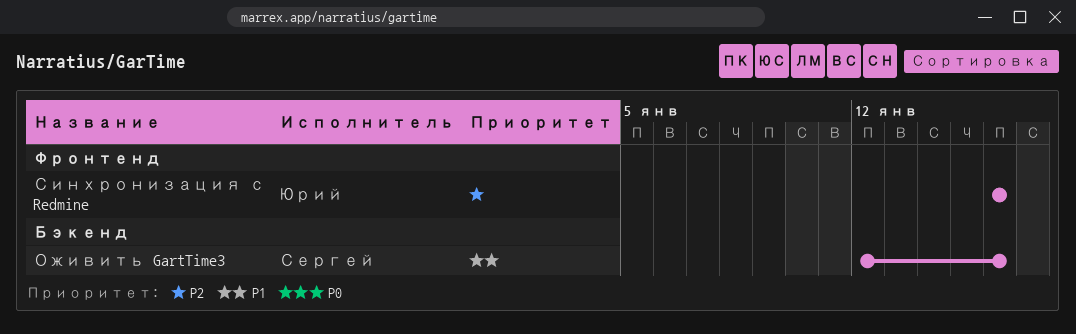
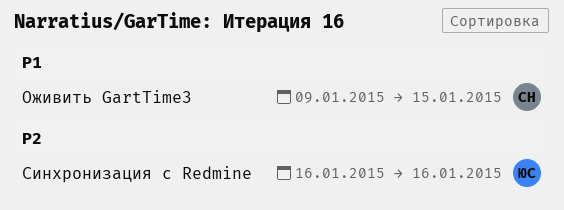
Оживить GartTime3, start: Jan 12 -> Jan 9
Оживить GartTime3, due: Jan 16 -> Jan 15

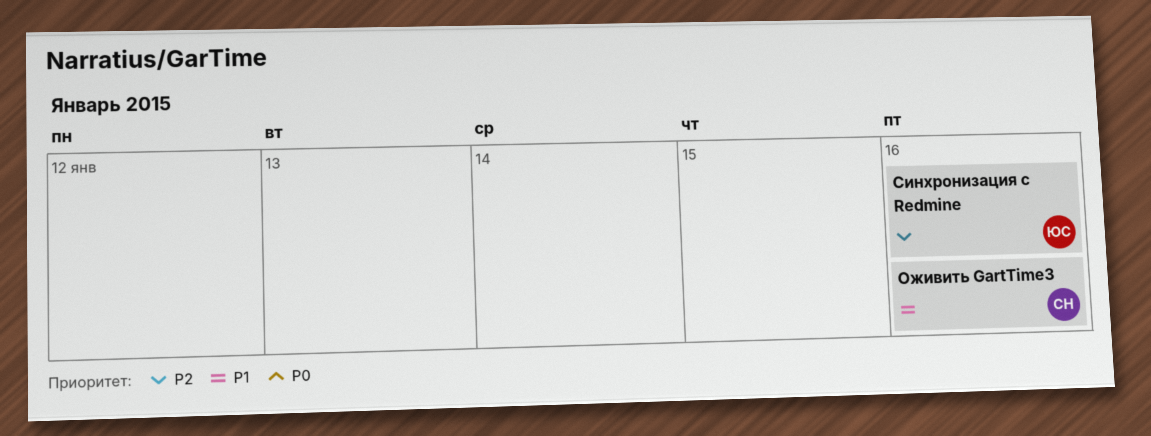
Оживить GartTime3, due: Jan 15 -> Jan 16

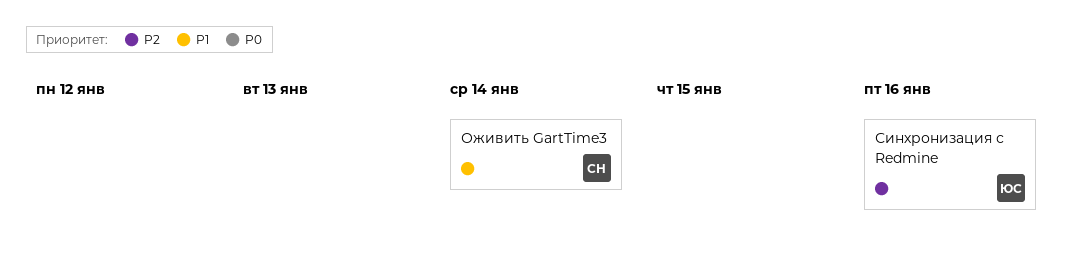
Оживить GartTime3, due: Jan 16 -> Jan 14

